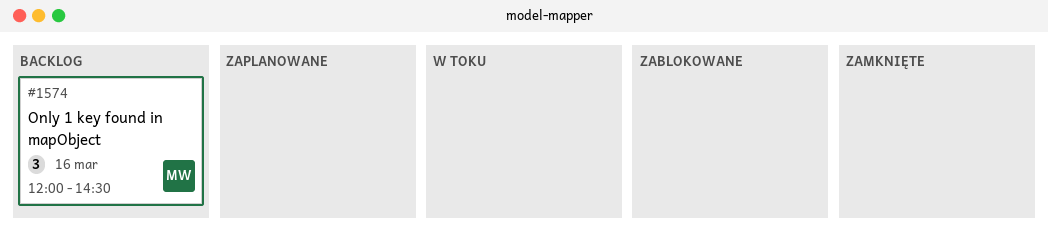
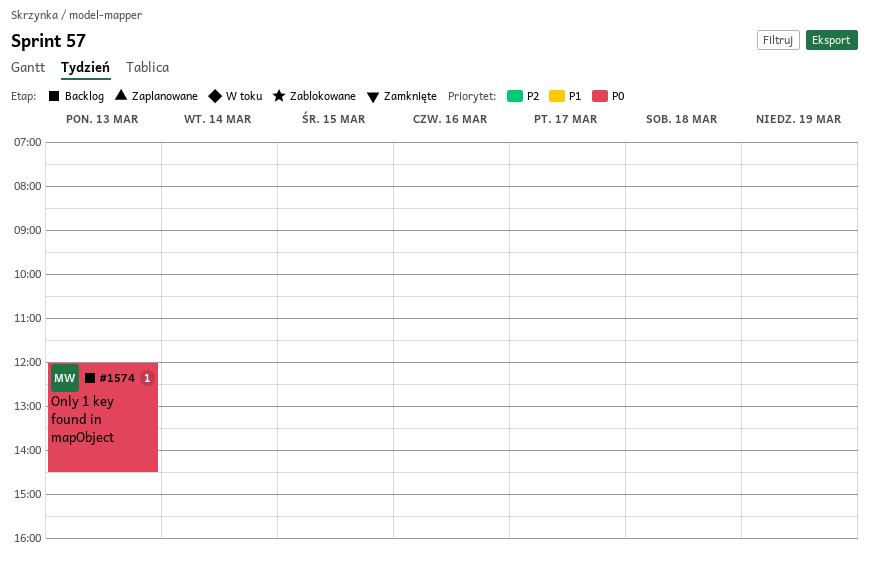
#1574, estimate: 3 -> 1
#1574, day: Mar 16 -> Mar 13

